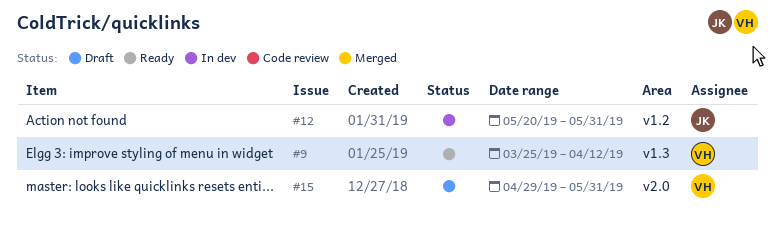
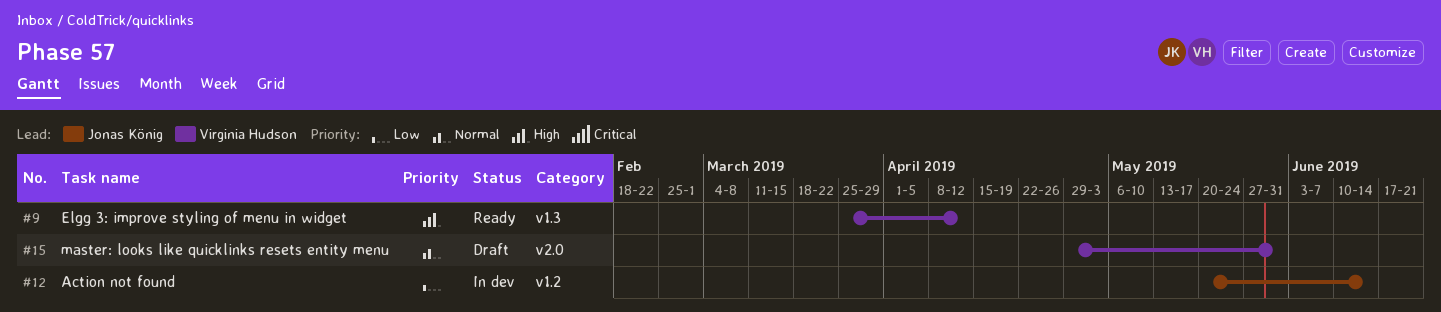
#12, due: May 31 -> Jun 14

